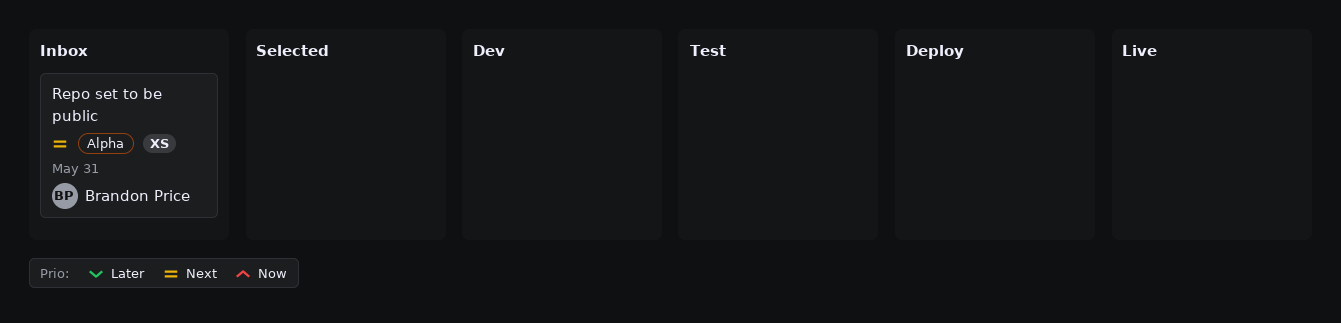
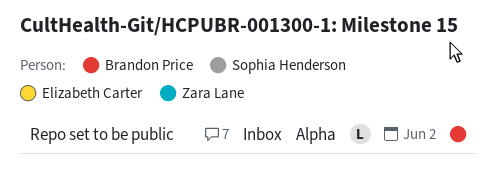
Repo set to be public, estimate: XS -> L
Repo set to be public, due: May 31 -> Jun 2

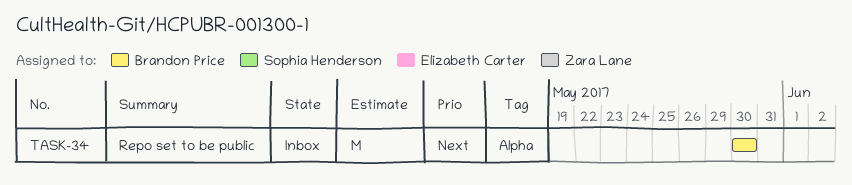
Repo set to be public, estimate: L -> M
Repo set to be public, due: Jun 2 -> May 30

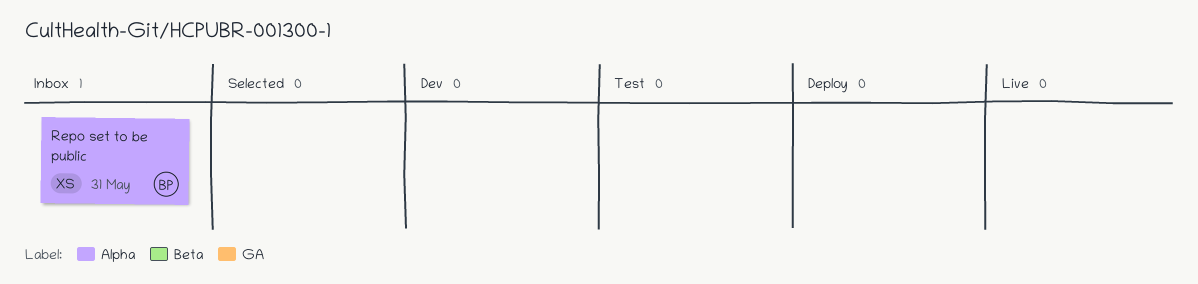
Repo set to be public, estimate: M -> XS
Repo set to be public, due: May 30 -> May 31

